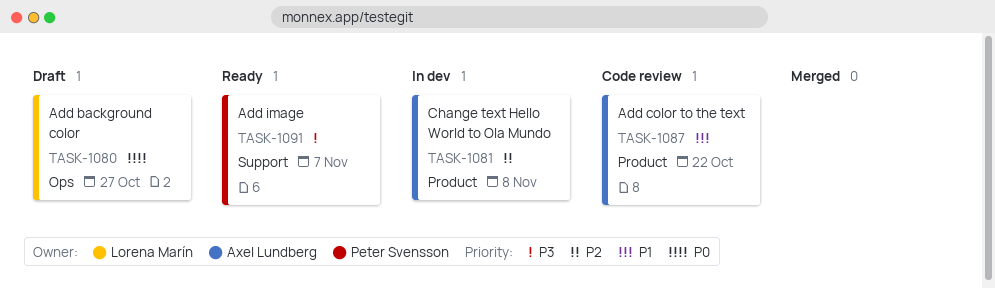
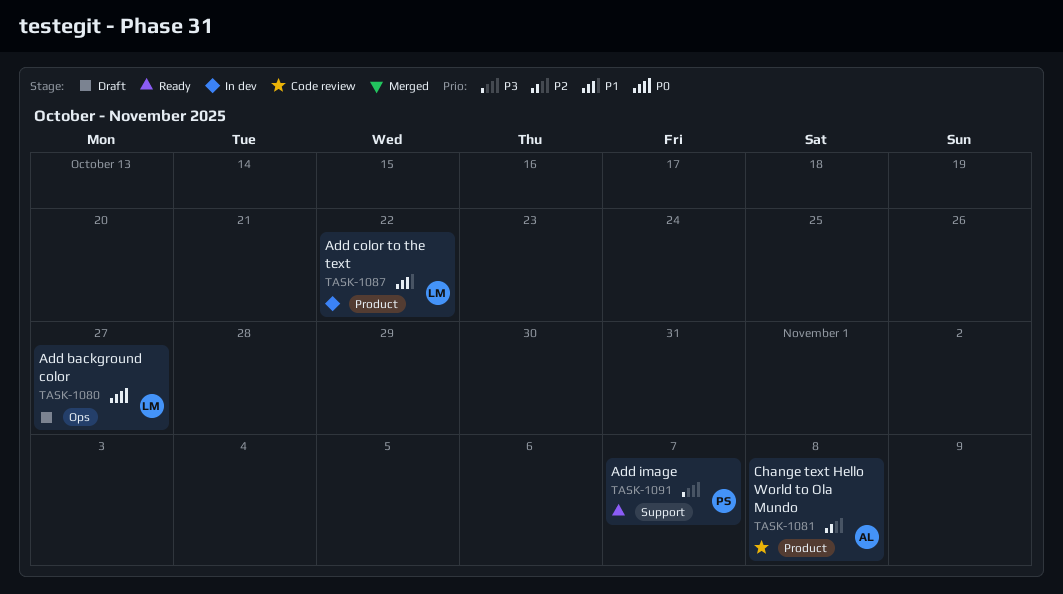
TASK-1081, status: In dev -> Code review
TASK-1087, status: Code review -> In dev
TASK-1087, owner: Axel Lundberg -> Lorena Marín

